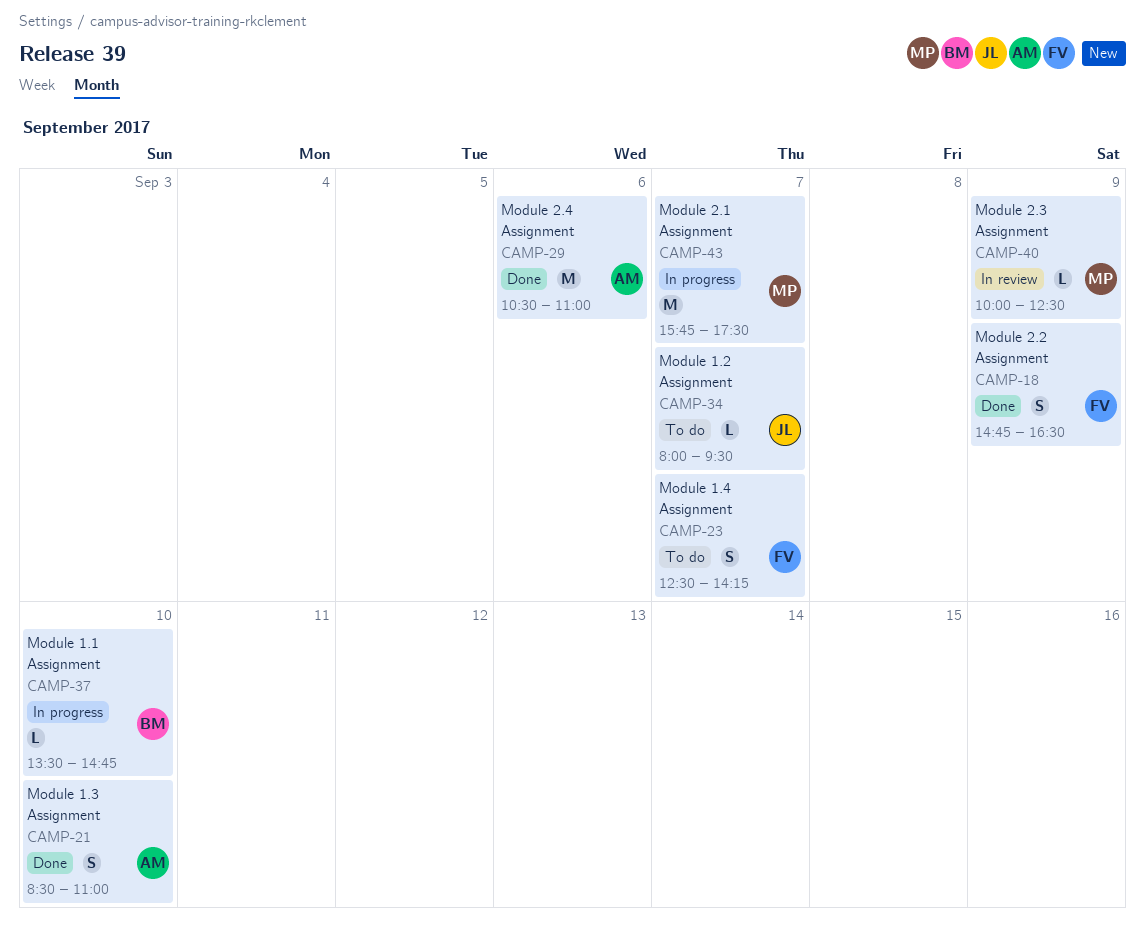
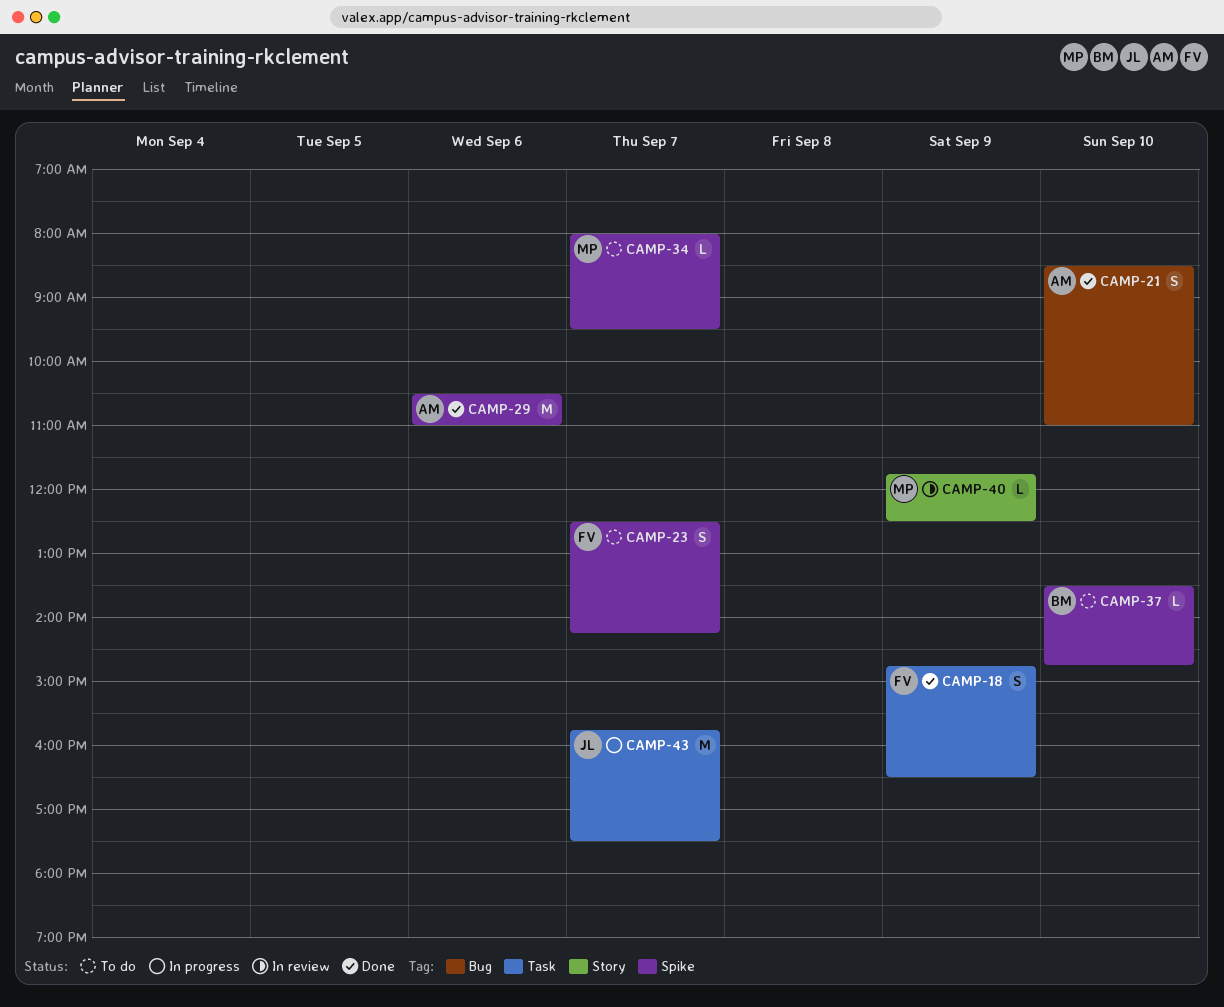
CAMP-34, owner: JL -> MP
CAMP-37, status: In progress -> To do
CAMP-40, begins: 10:00 -> 11:45
CAMP-43, owner: MP -> JL

